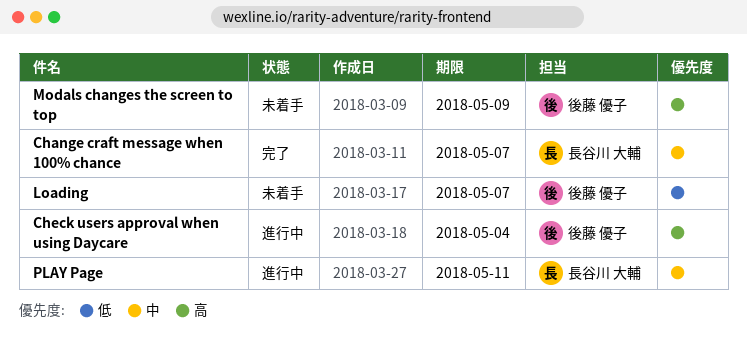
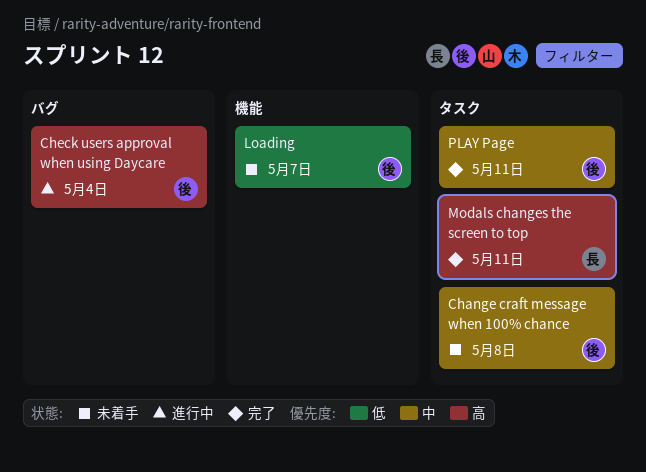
Change craft message when 100% chance, status: 完了 -> 未着手
Change craft message when 100% chance, owner: 長谷川 大輔 -> 後藤 優子
Change craft message when 100% chance, due: May 7 -> May 8
Modals changes the screen to top, status: 未着手 -> 完了
Modals changes the screen to top, owner: 後藤 優子 -> 長谷川 大輔
Modals changes the screen to top, due: May 9 -> May 11
PLAY Page, status: 進行中 -> 完了
PLAY Page, owner: 長谷川 大輔 -> 後藤 優子

